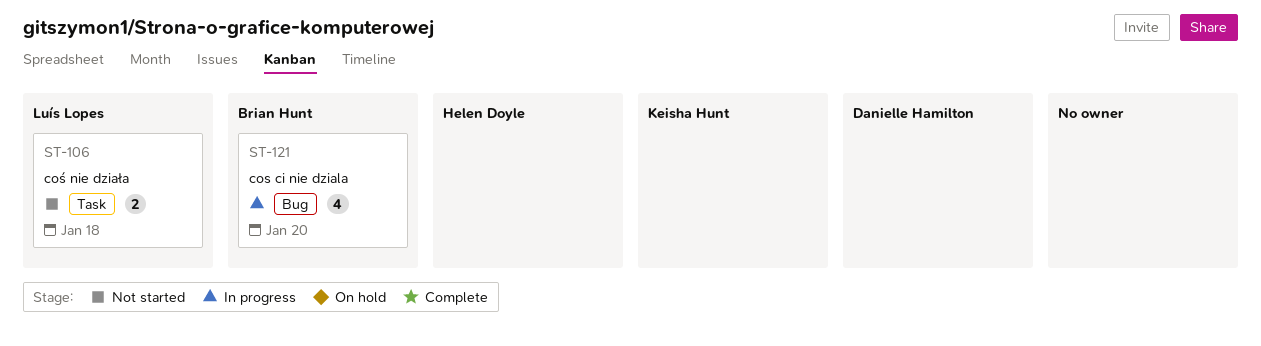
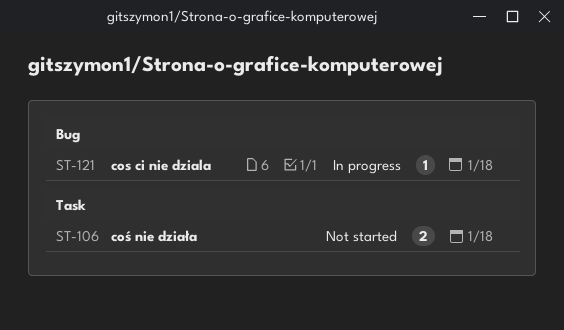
ST-121, estimate: 4 -> 1
ST-121, due: Jan 20 -> Jan 18

